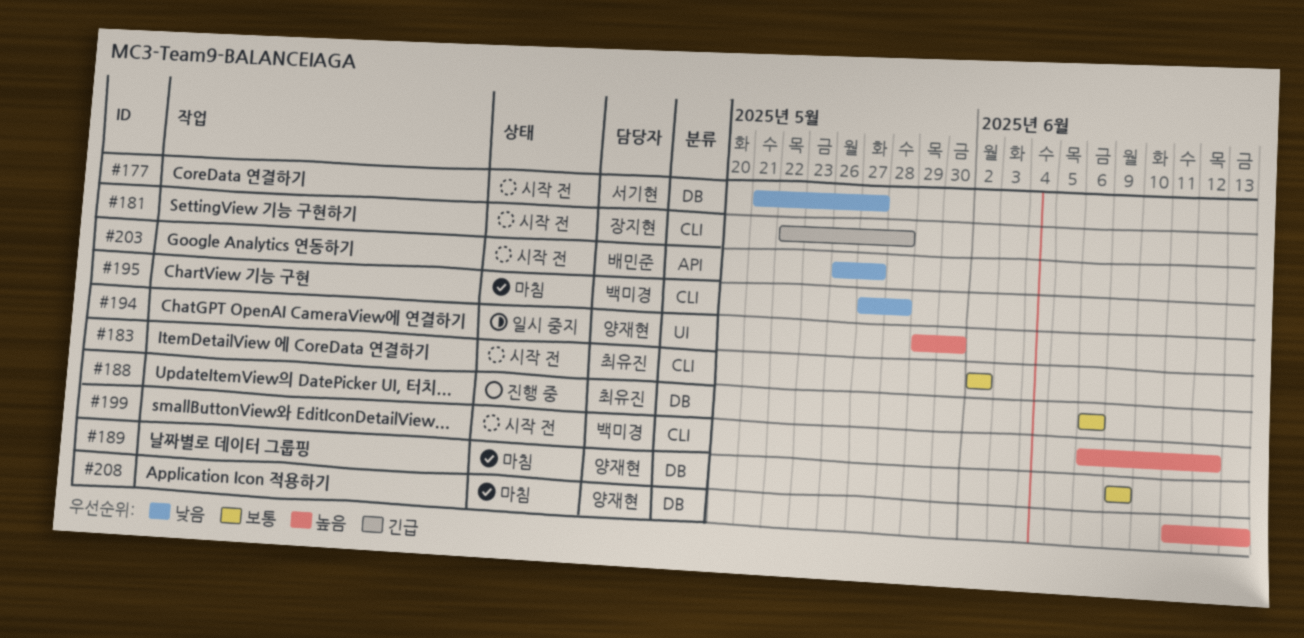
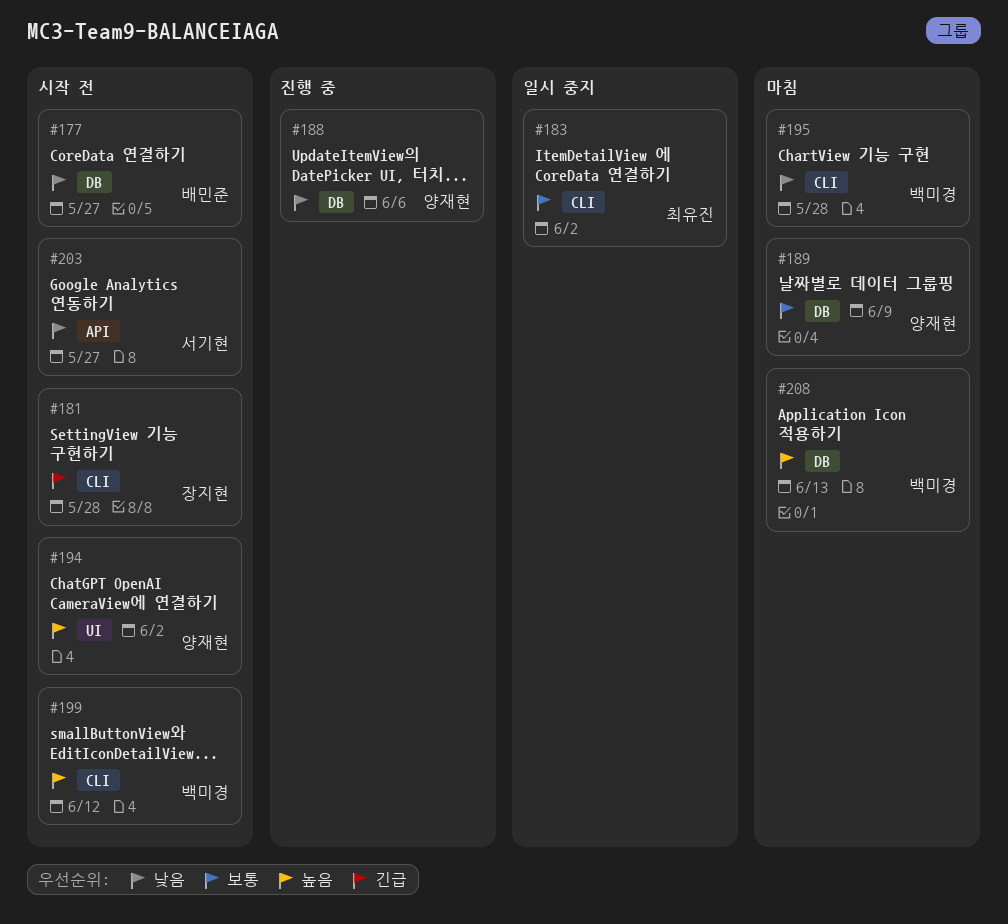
#177, owner: 서기현 -> 배민준
#183, status: 시작 전 -> 일시 중지
#188, owner: 최유진 -> 양재현
#188, priority: 보통 -> 낮음
#194, status: 일시 중지 -> 시작 전
#194, due: May 30 -> Jun 2
#203, owner: 배민준 -> 서기현
#208, owner: 양재현 -> 백미경

